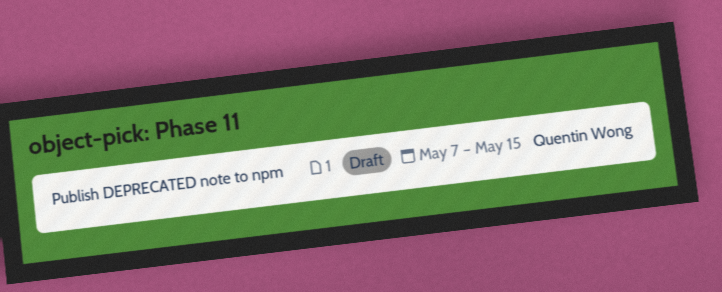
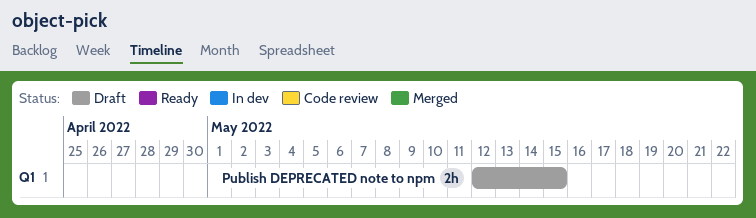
Publish DEPRECATED note to npm, start: May 7 -> May 12

